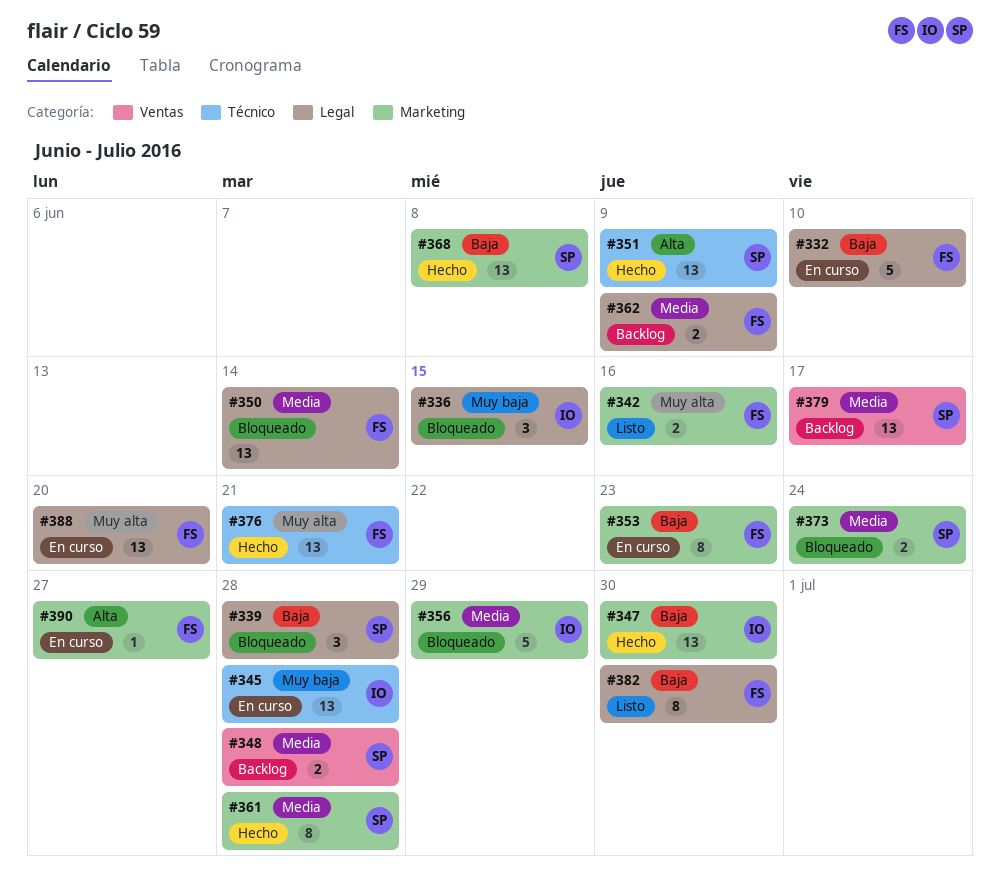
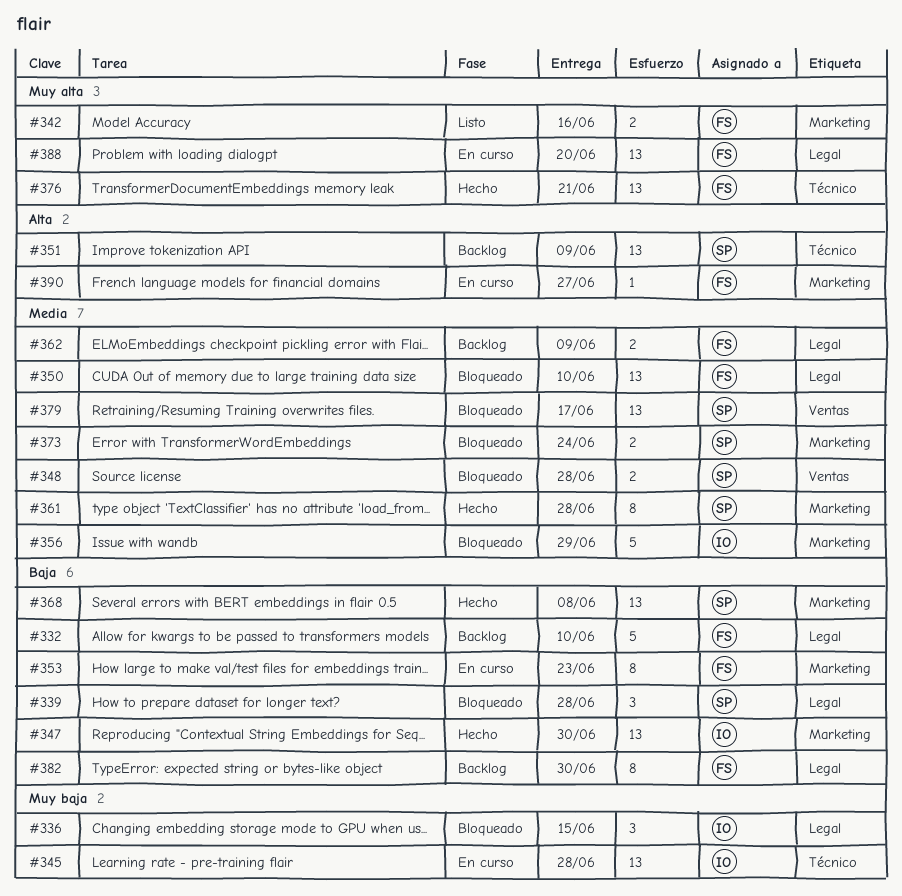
#332, status: En curso -> Backlog
#348, status: Backlog -> Bloqueado
#350, due: Jun 14 -> Jun 10
#351, status: Hecho -> Backlog
#379, status: Backlog -> Bloqueado
#382, status: Listo -> Backlog

